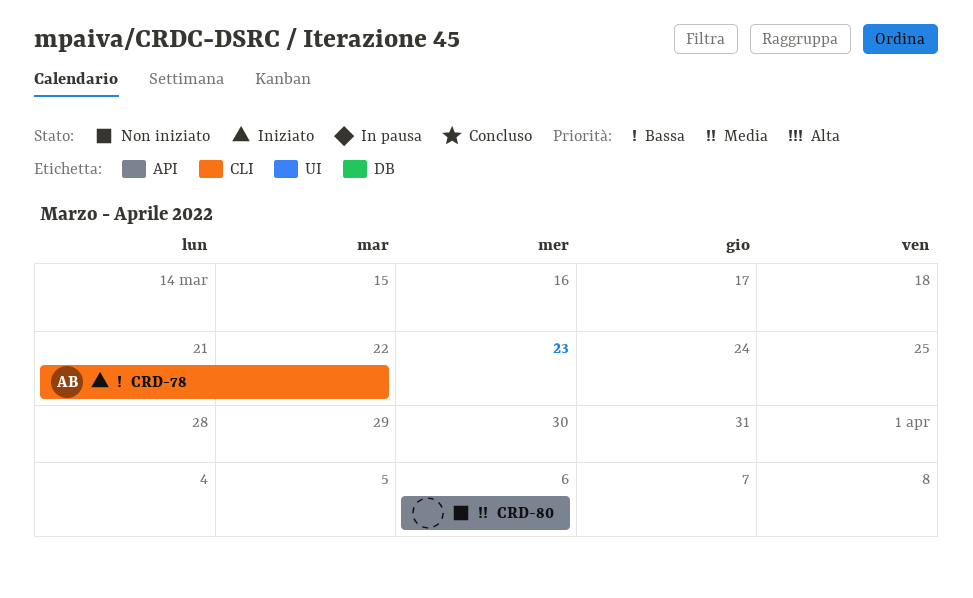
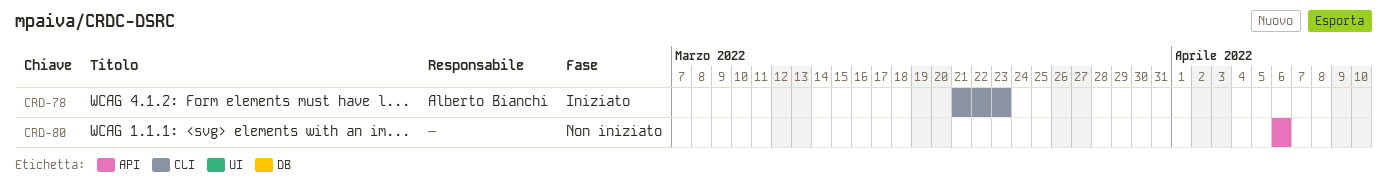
CRD-78, due: Mar 22 -> Mar 23

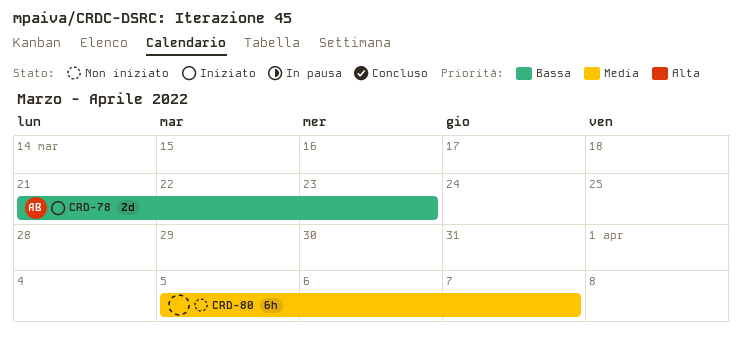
CRD-80, start: Apr 6 -> Apr 5
CRD-80, due: Apr 6 -> Apr 7

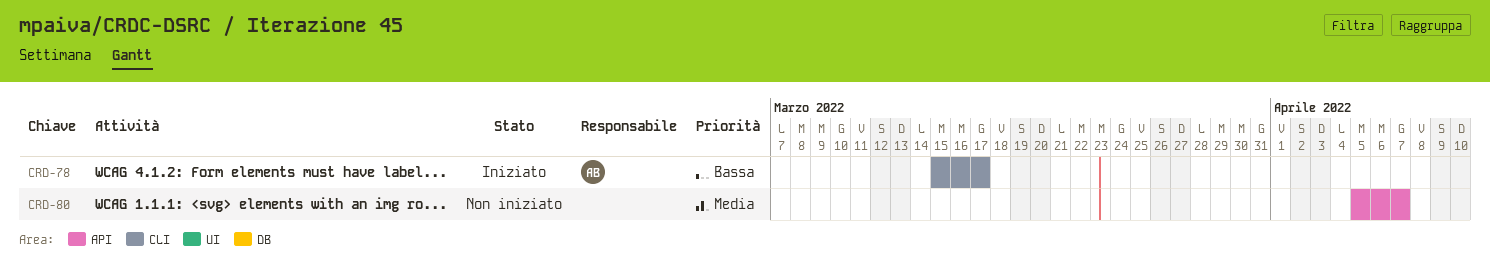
CRD-78, start: Mar 21 -> Mar 15
CRD-78, due: Mar 23 -> Mar 17

